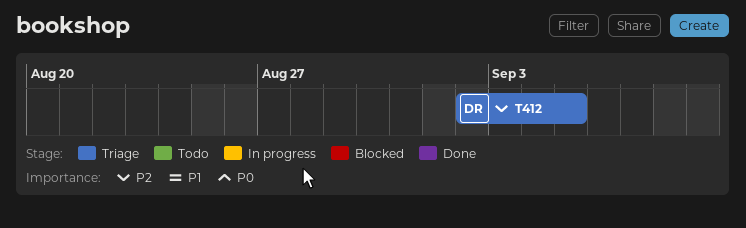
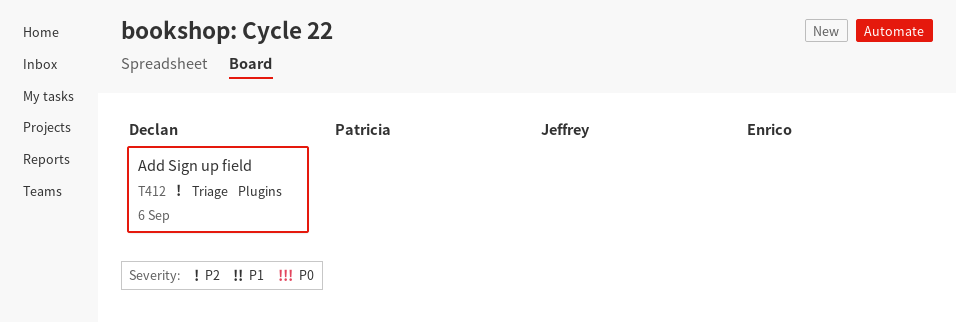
T412, due: Sep 5 -> Sep 6

